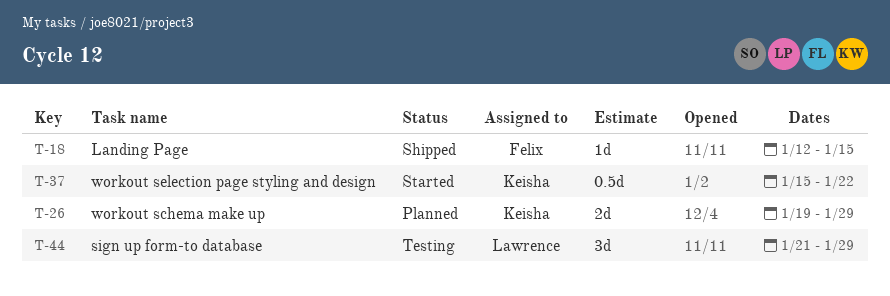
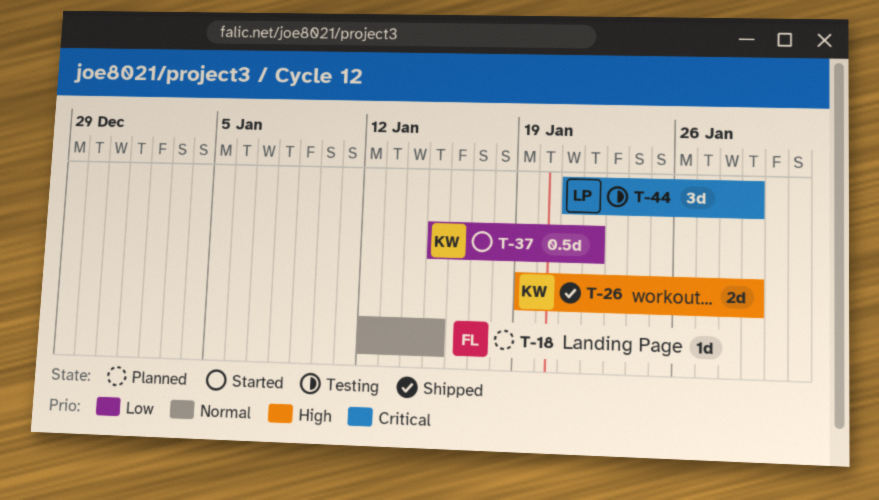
T-18, status: Shipped -> Planned
T-26, status: Planned -> Shipped

